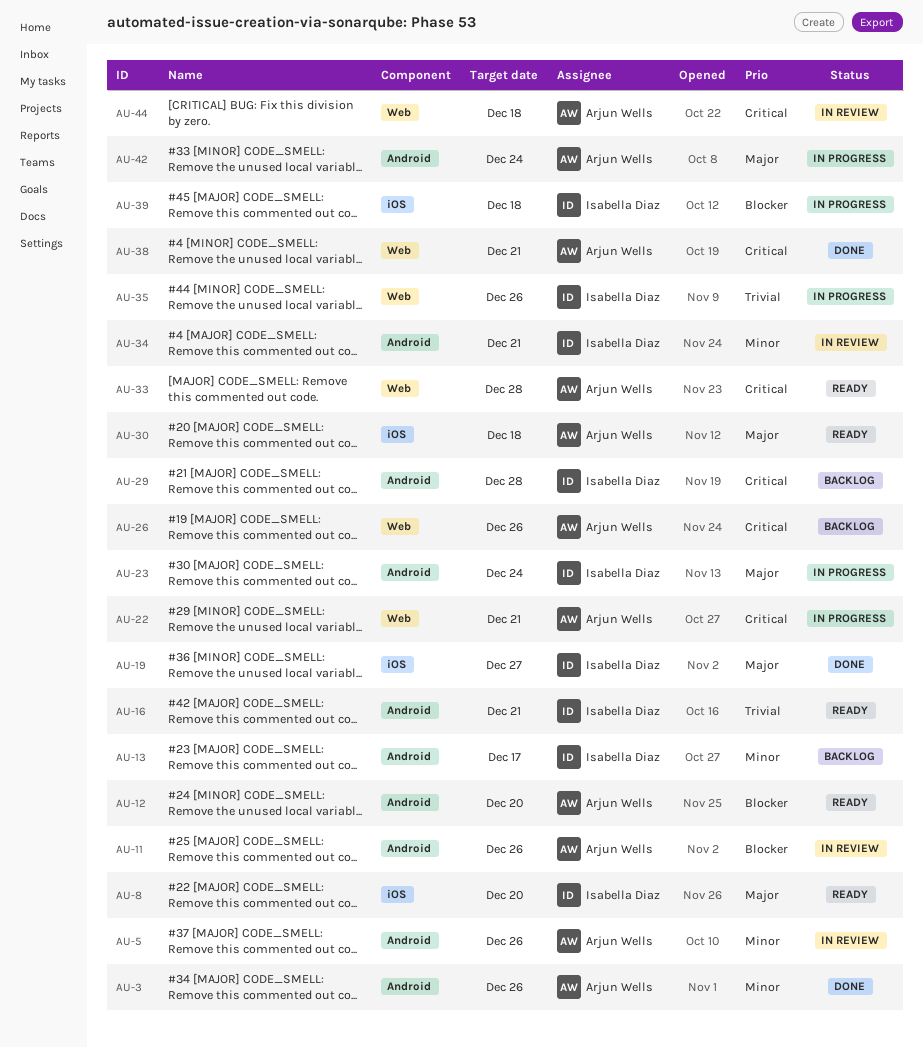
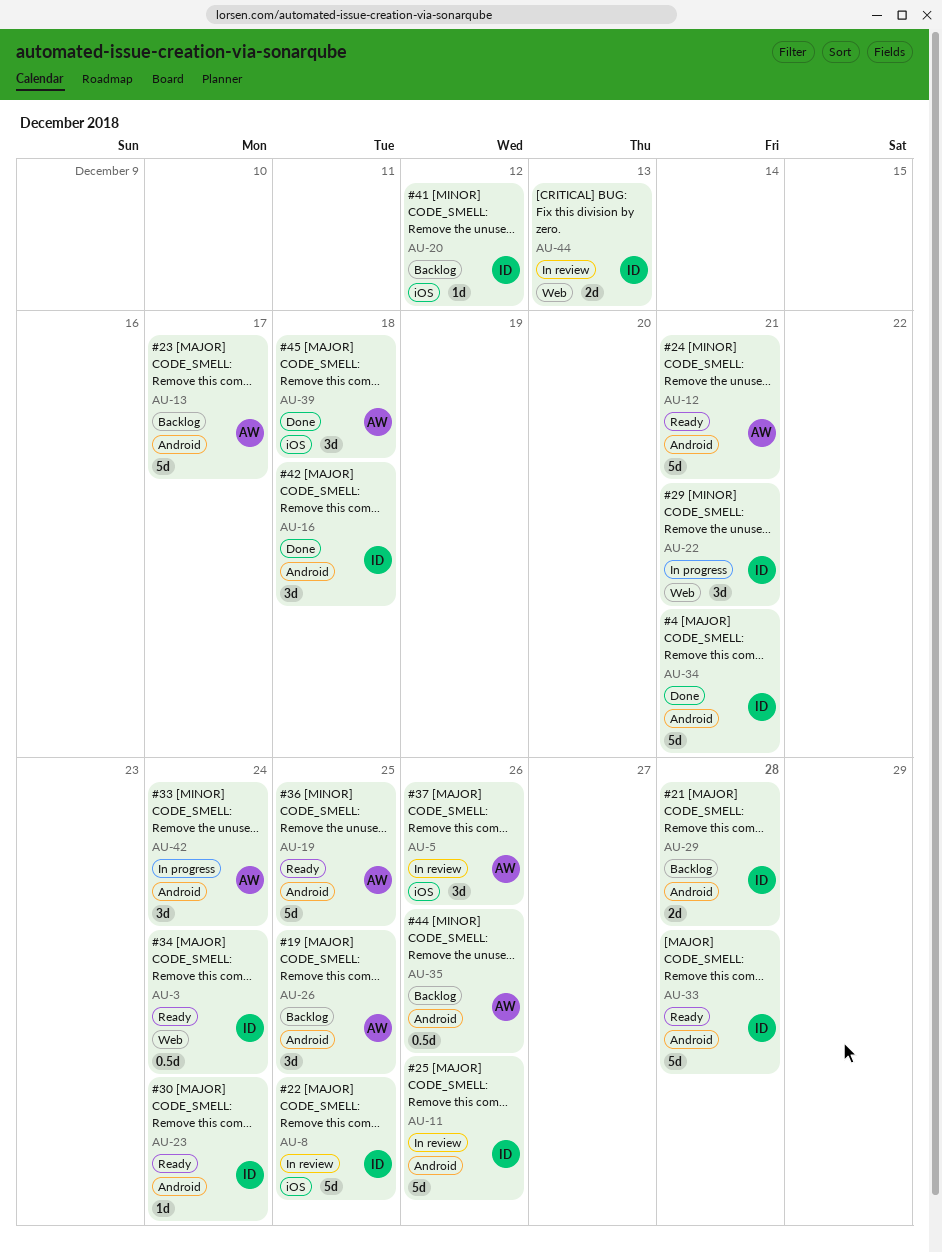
AU-3, status: Done -> Ready
AU-3, owner: Arjun Wells -> Isabella Diaz
AU-3, label: Android -> Web
AU-3, due: Dec 26 -> Dec 24
AU-5, label: Android -> iOS
AU-8, status: Ready -> In review
AU-8, due: Dec 20 -> Dec 25
AU-11, owner: Arjun Wells -> Isabella Diaz
AU-12, due: Dec 20 -> Dec 21
AU-13, owner: Isabella Diaz -> Arjun Wells
AU-16, status: Ready -> Done
AU-16, due: Dec 21 -> Dec 18
AU-19, status: Done -> Ready
AU-19, owner: Isabella Diaz -> Arjun Wells
AU-19, label: iOS -> Android
AU-19, due: Dec 27 -> Dec 25
AU-20: none -> present
AU-22, owner: Arjun Wells -> Isabella Diaz
AU-23, status: In progress -> Ready
AU-26, label: Web -> Android
AU-26, due: Dec 26 -> Dec 25
AU-30: present -> none
AU-33, owner: Arjun Wells -> Isabella Diaz
AU-33, label: Web -> Android
AU-34, status: In review -> Done
AU-35, status: In progress -> Backlog
AU-35, owner: Isabella Diaz -> Arjun Wells
AU-35, label: Web -> Android
AU-38: present -> none
AU-39, status: In progress -> Done
AU-39, owner: Isabella Diaz -> Arjun Wells
AU-44, owner: Arjun Wells -> Isabella Diaz
AU-44, due: Dec 18 -> Dec 13

